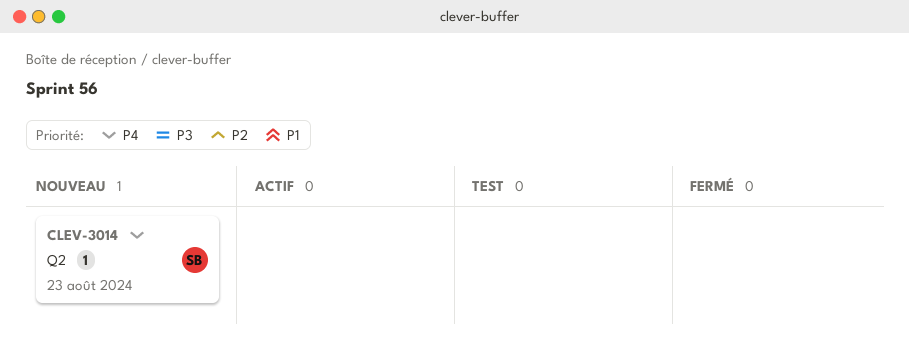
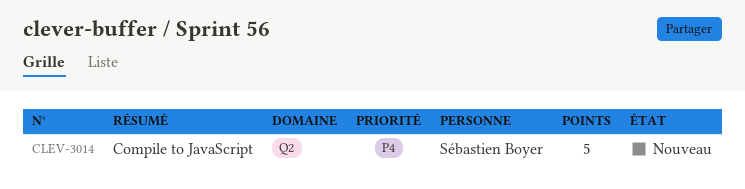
CLEV-3014, estimate: 1 -> 5

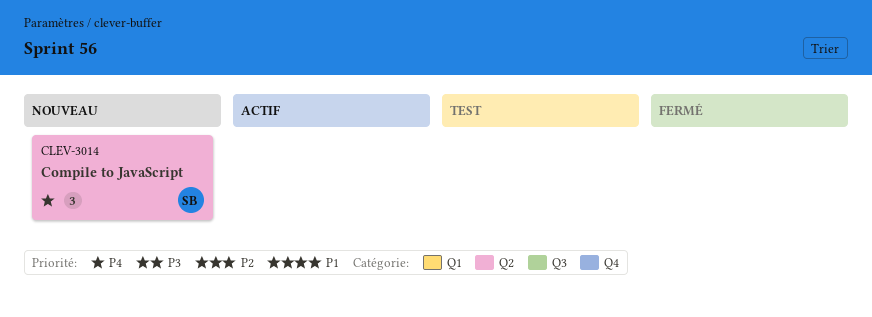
CLEV-3014, estimate: 5 -> 3

